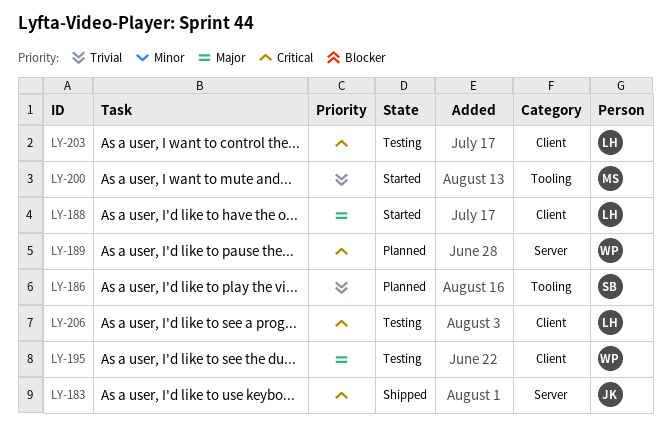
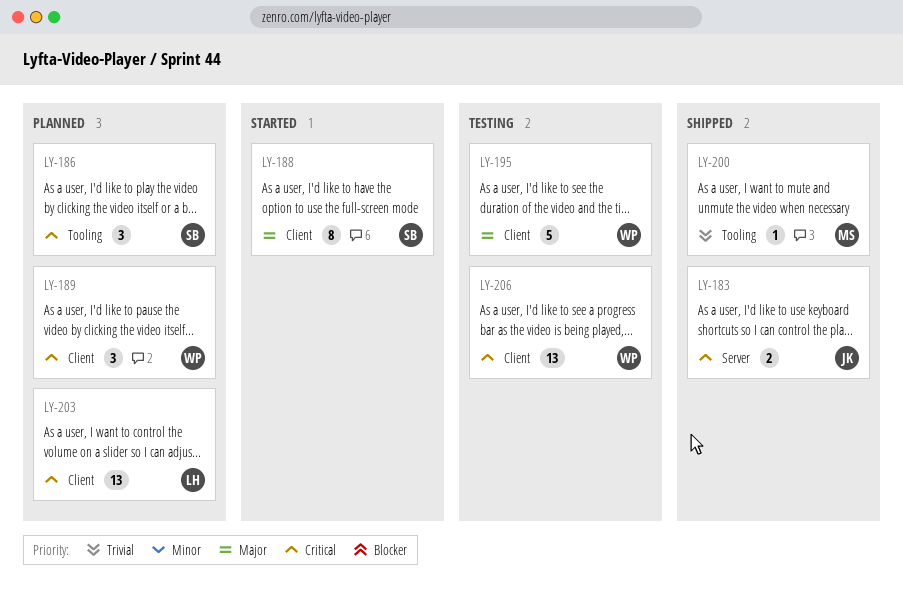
LY-186, priority: Trivial -> Critical
LY-188, owner: LH -> SB
LY-189, label: Server -> Client
LY-200, status: Started -> Shipped
LY-203, status: Testing -> Planned
LY-206, owner: LH -> WP

